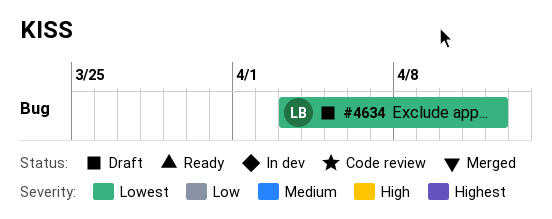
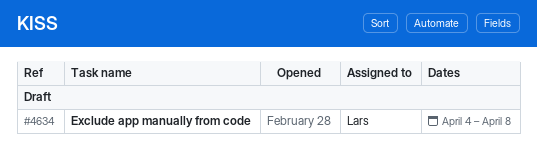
#4634, start: Apr 3 -> Apr 4
#4634, due: Apr 12 -> Apr 8

